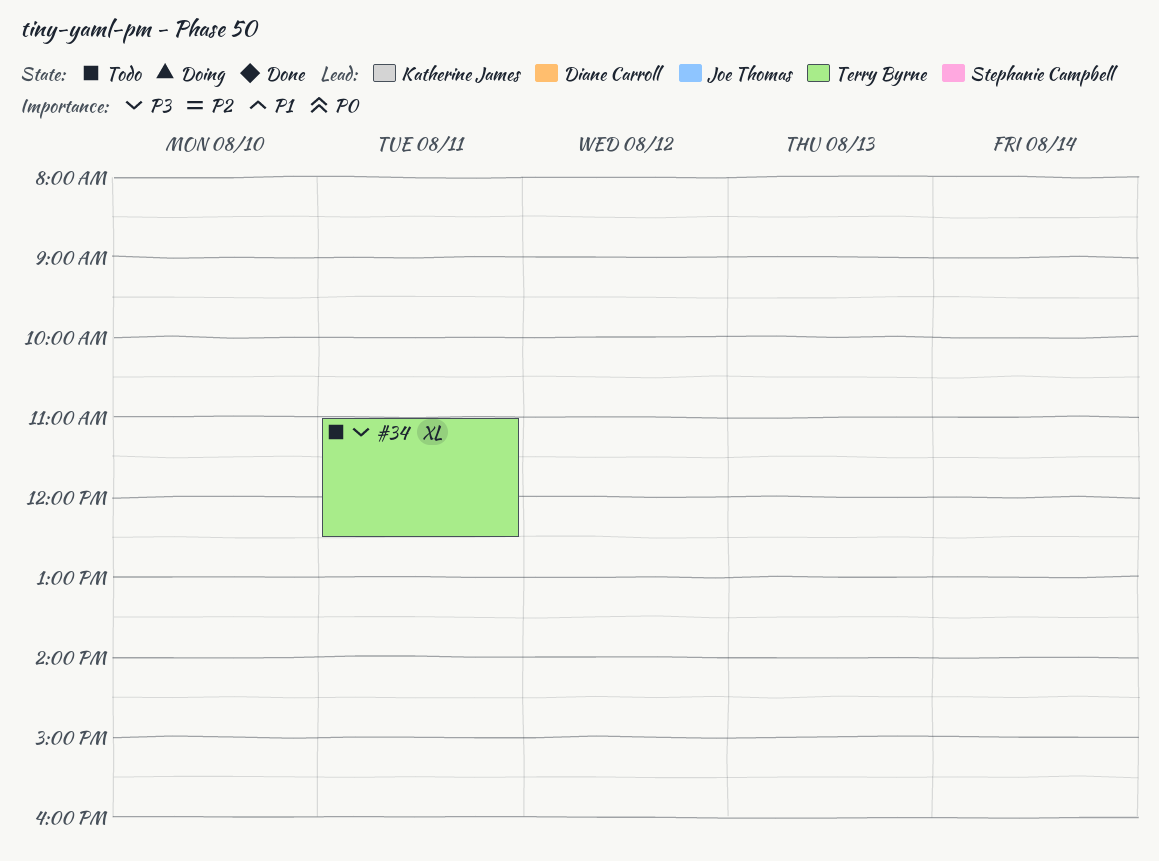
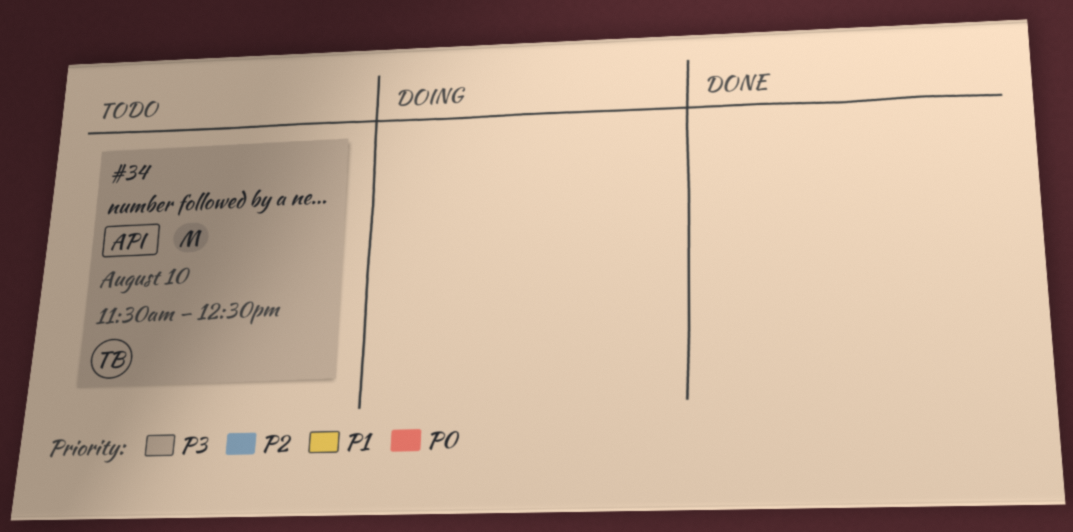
#34, estimate: XL -> M
#34, day: Aug 11 -> Aug 10
#34, begins: 11:00 -> 11:30

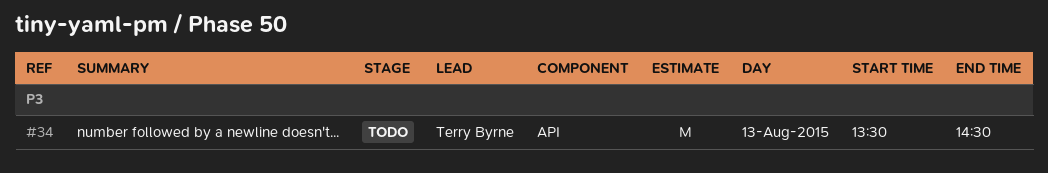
#34, day: Aug 10 -> Aug 13
#34, begins: 11:30 -> 13:30
#34, ends: 12:30 -> 14:30

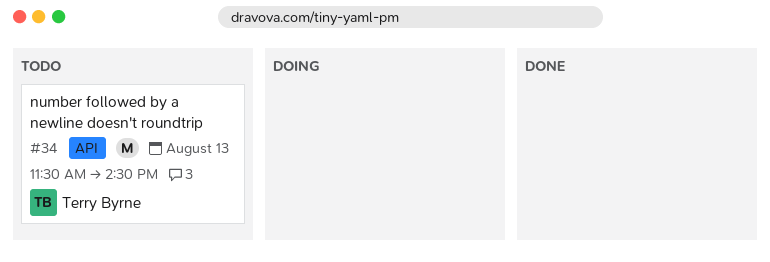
#34, begins: 13:30 -> 11:30

